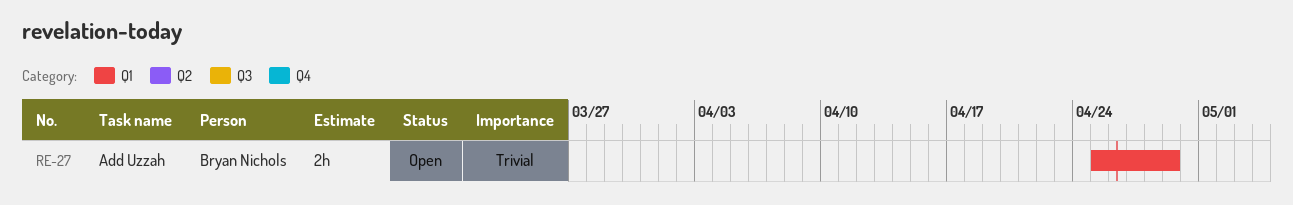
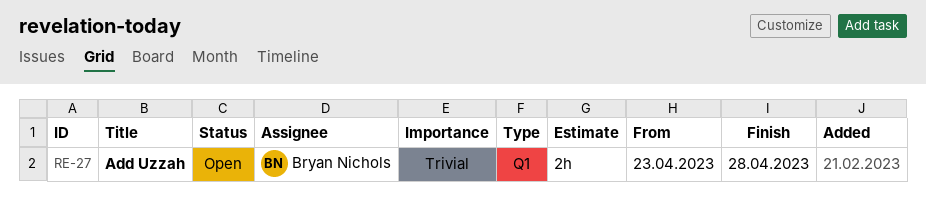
RE-27, start: Apr 25 -> Apr 23
RE-27, due: Apr 29 -> Apr 28

